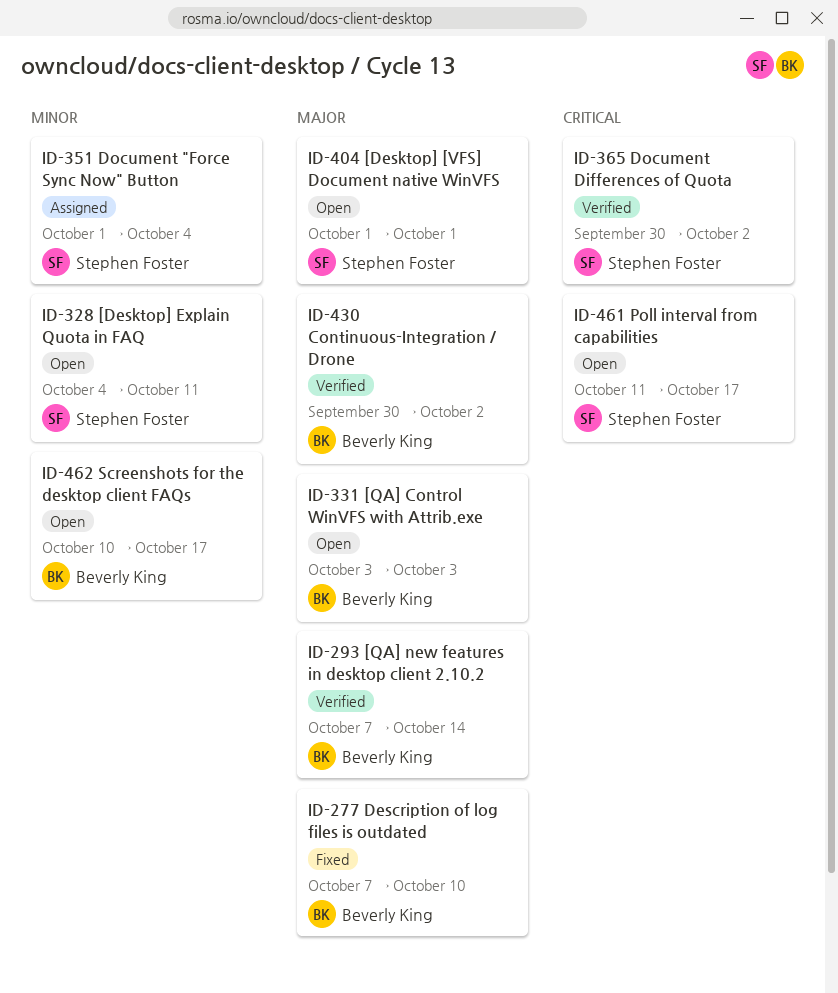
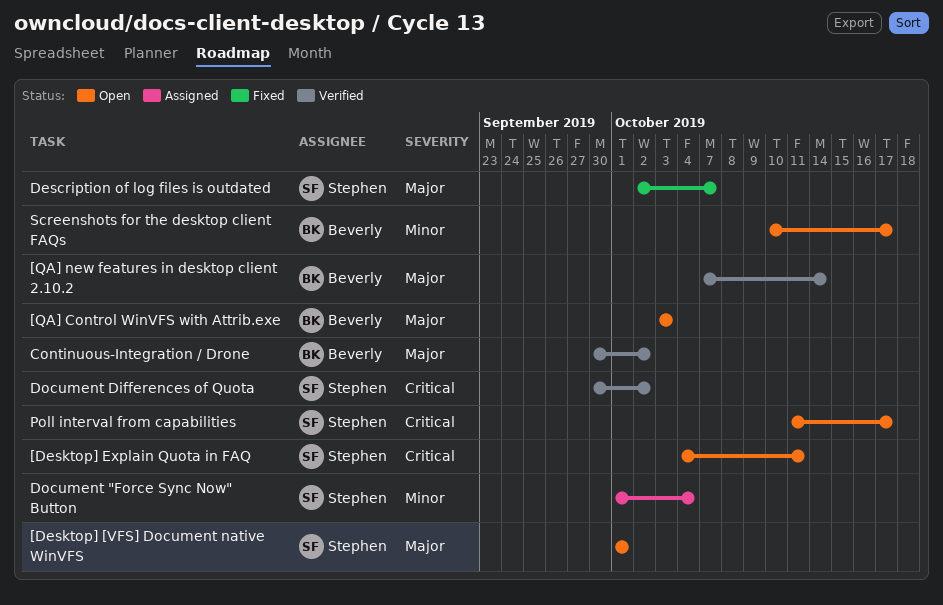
[Desktop] Explain Quota in FAQ, priority: Minor -> Critical
Description of log files is outdated, owner: Beverly King -> Stephen Foster
Description of log files is outdated, start: Oct 7 -> Oct 2
Description of log files is outdated, due: Oct 10 -> Oct 7

